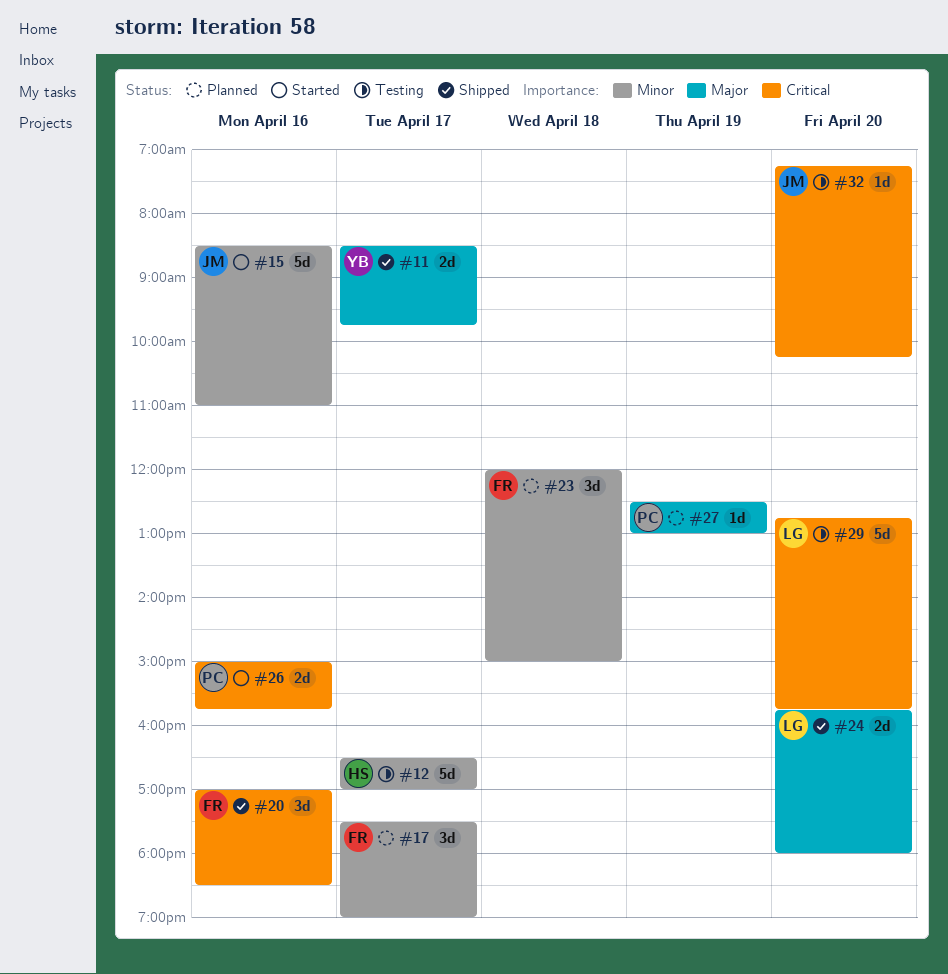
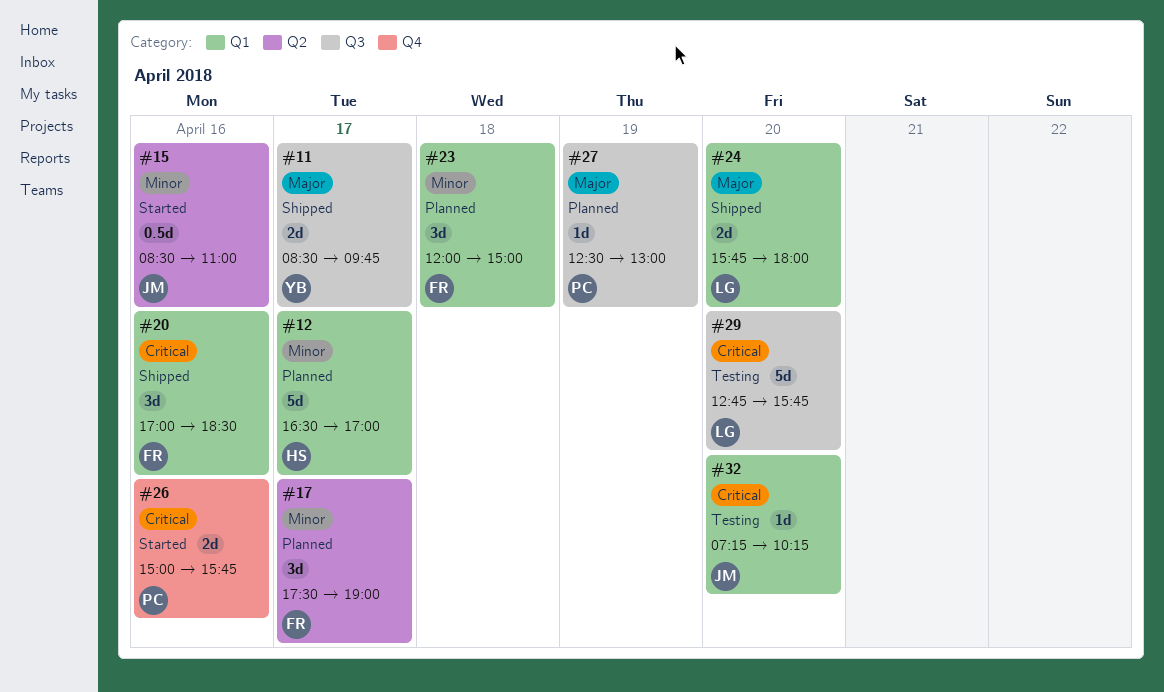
#12, status: Testing -> Planned
#15, estimate: 5d -> 0.5d

